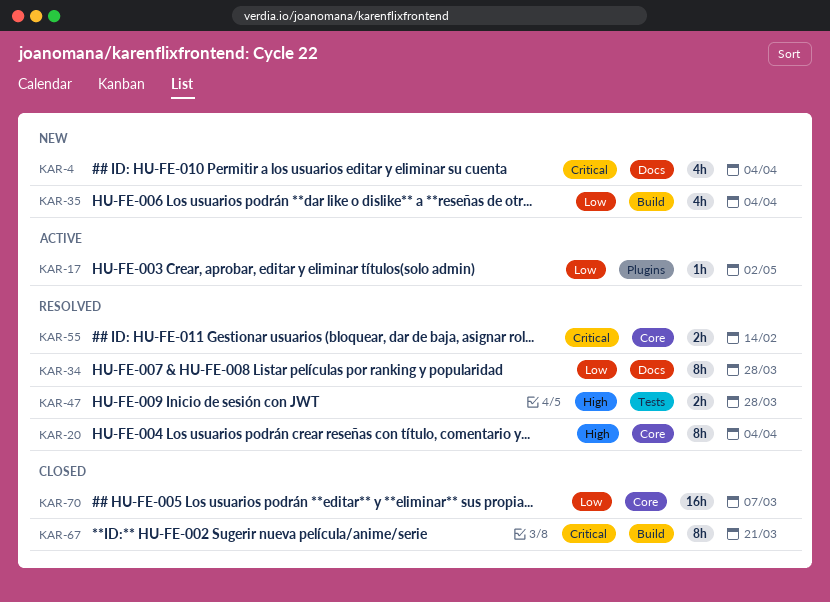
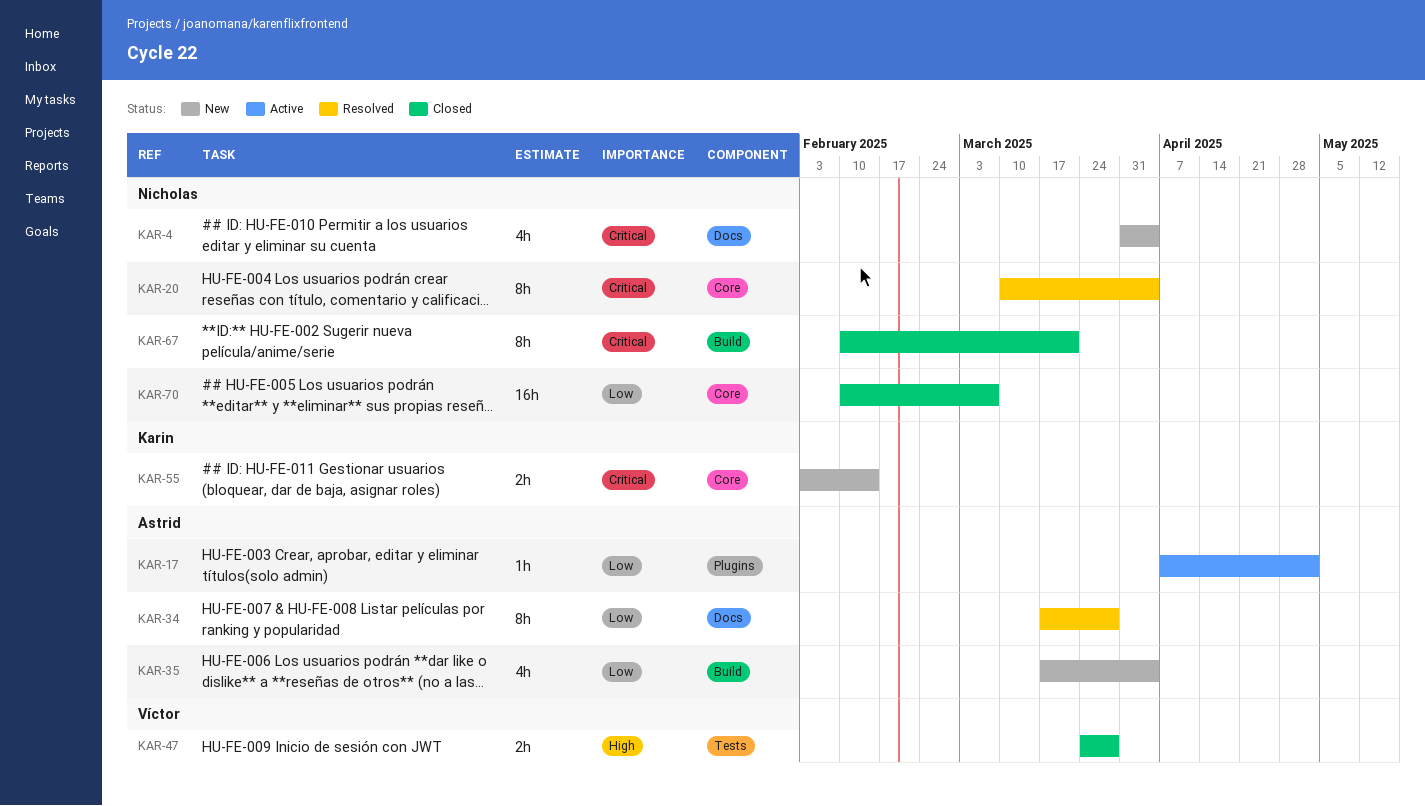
KAR-20, priority: High -> Critical
KAR-47, status: Resolved -> Closed
KAR-55, status: Resolved -> New

